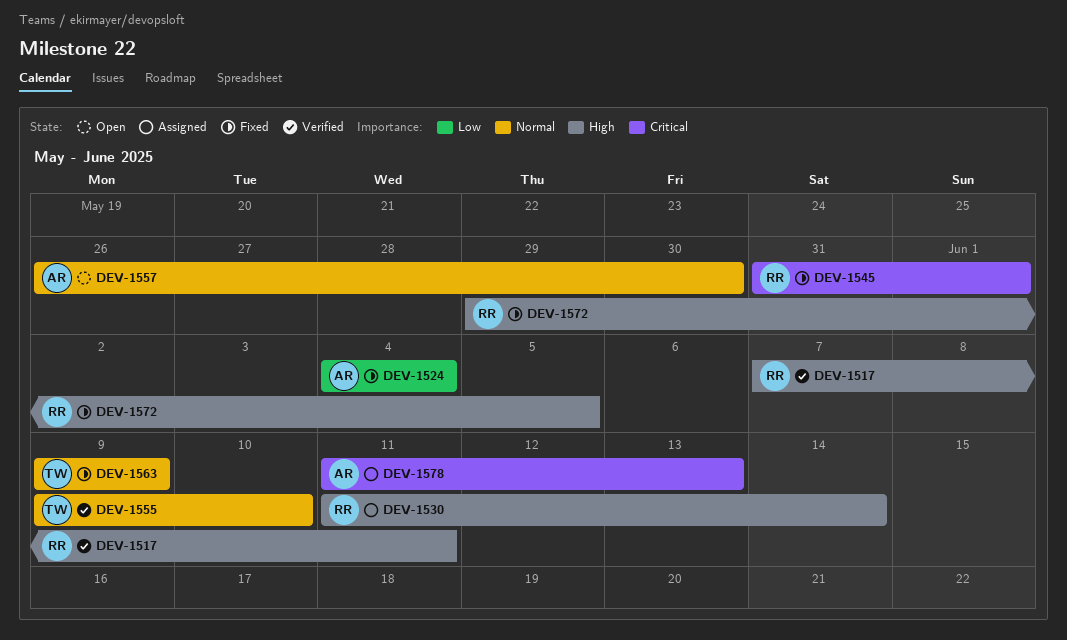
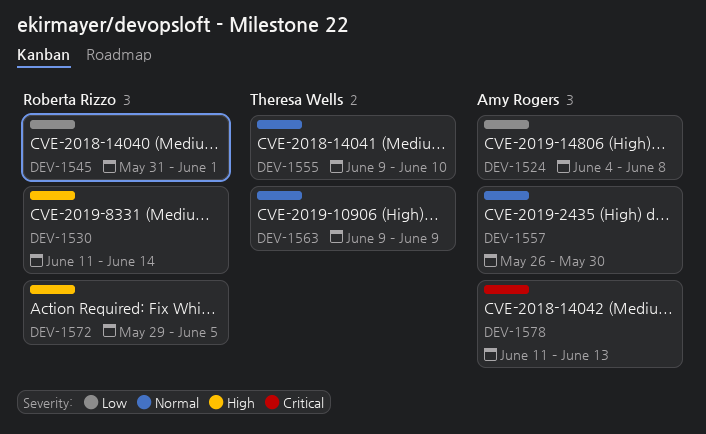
DEV-1517: present -> none
DEV-1524, due: Jun 4 -> Jun 8
DEV-1545, priority: Critical -> Low

